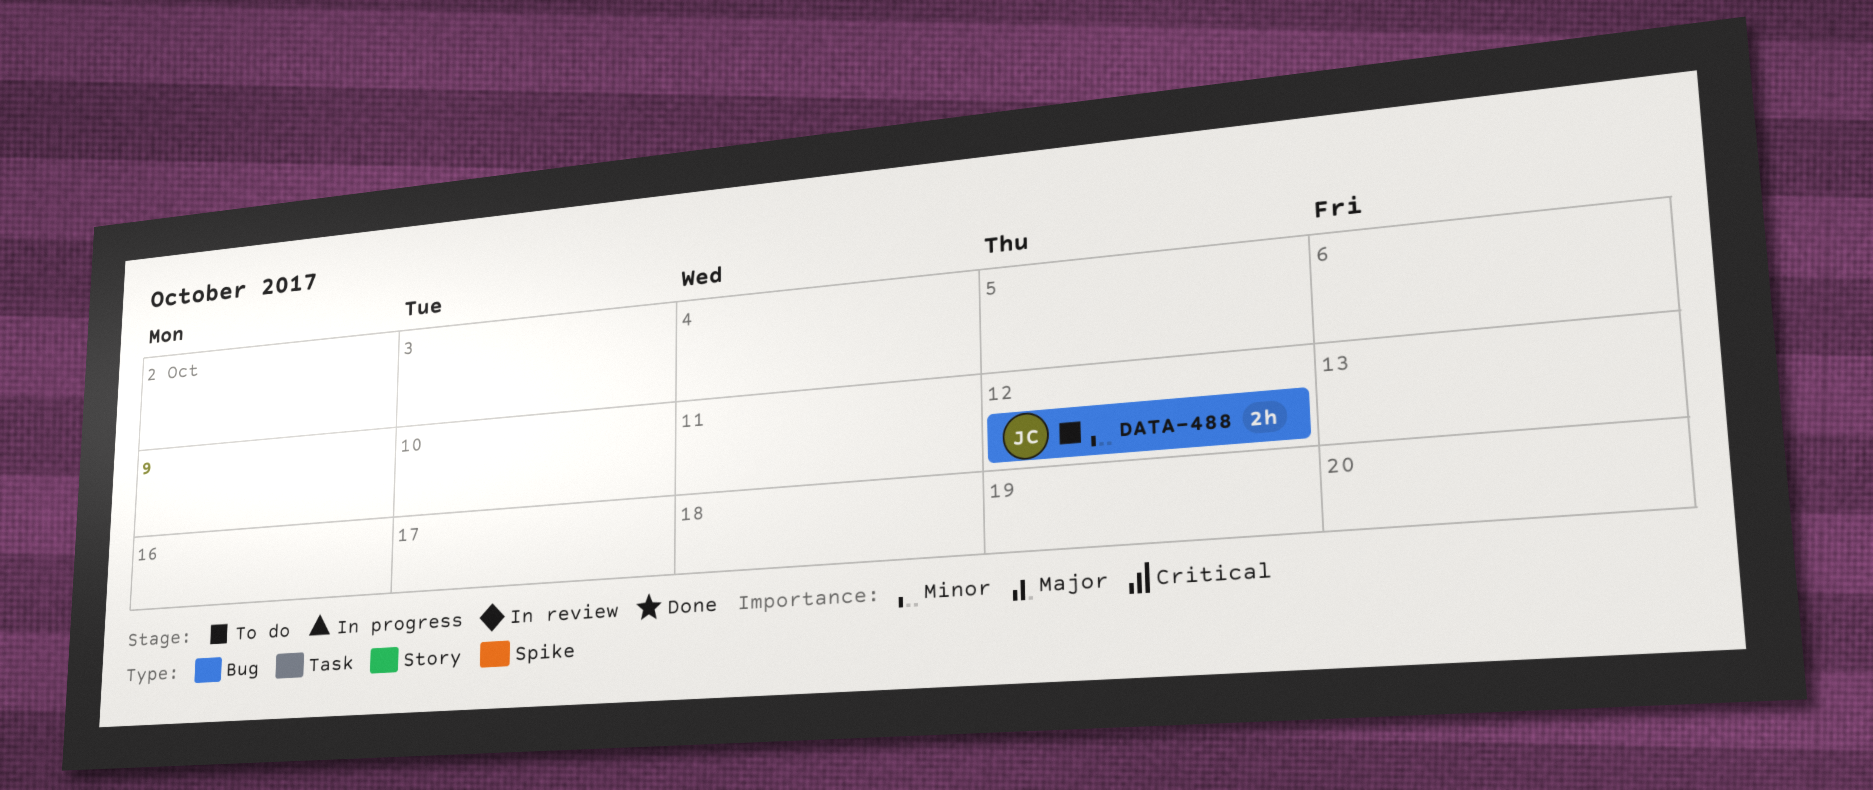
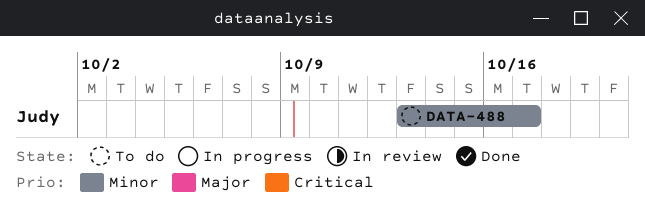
DATA-488, start: Oct 12 -> Oct 13
DATA-488, due: Oct 12 -> Oct 17

